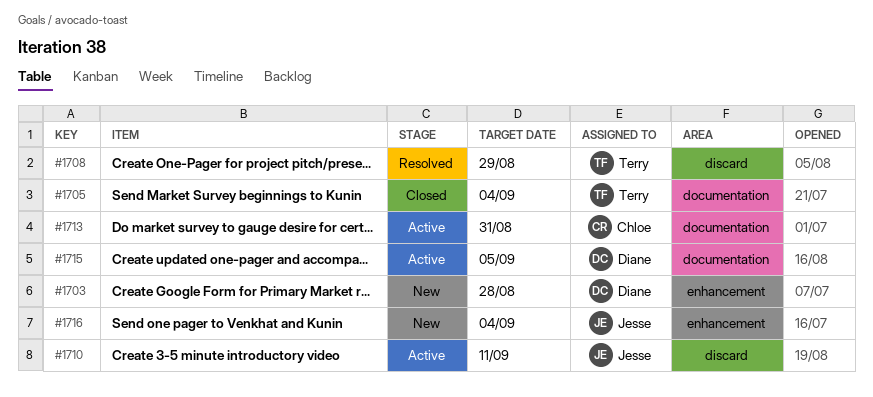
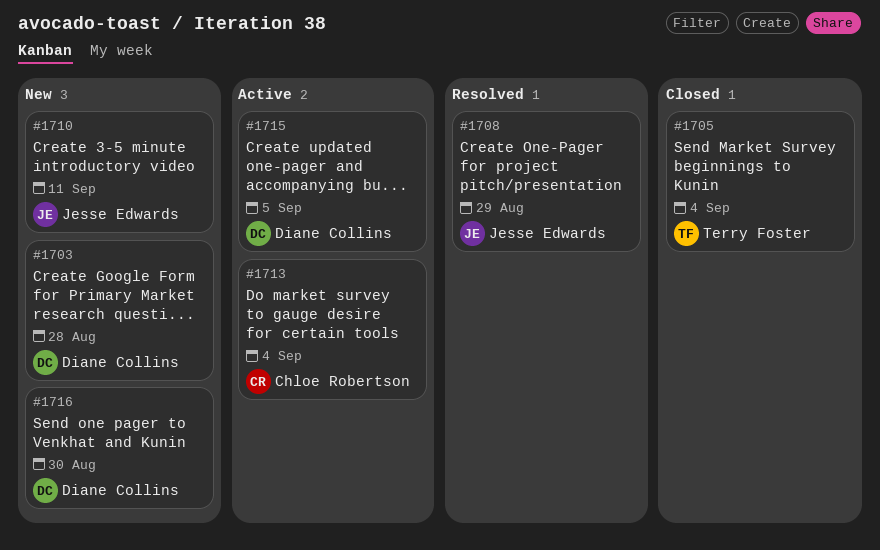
#1708, owner: Terry Foster -> Jesse Edwards
#1710, status: Active -> New
#1713, due: Aug 31 -> Sep 4
#1716, owner: Jesse Edwards -> Diane Collins
#1716, due: Sep 4 -> Aug 30

